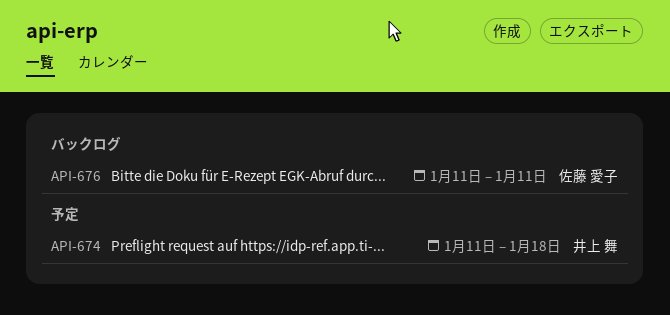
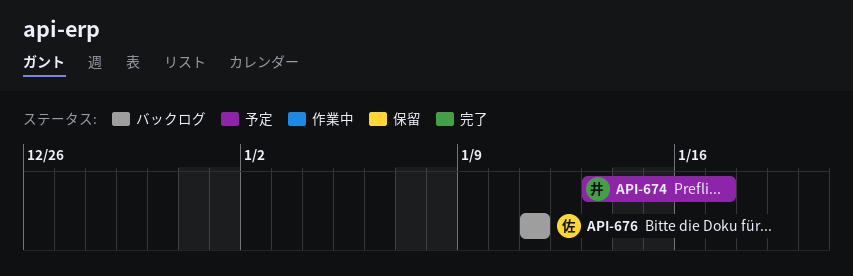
API-674, start: Jan 11 -> Jan 13
API-674, due: Jan 18 -> Jan 17

